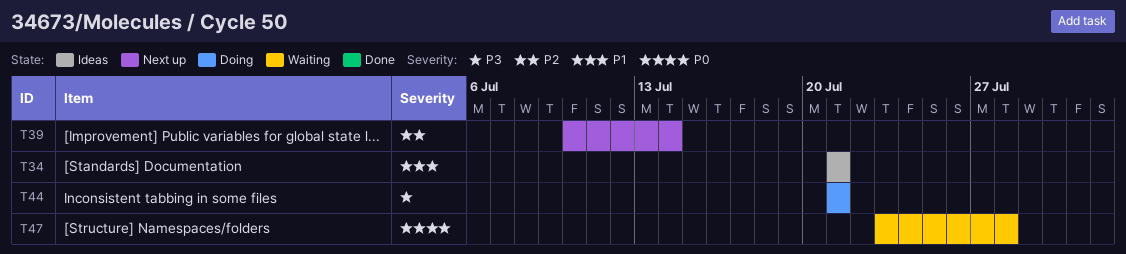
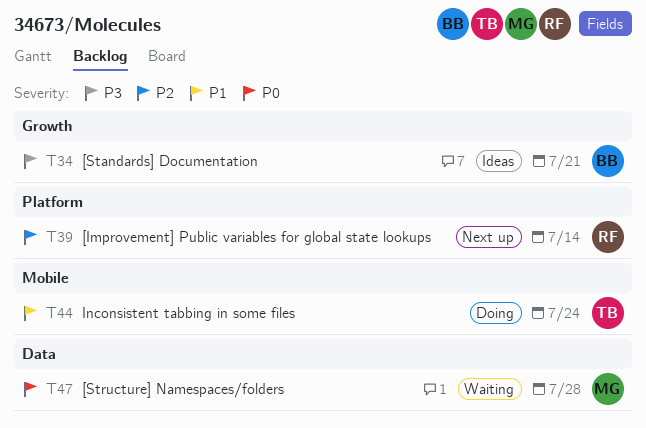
T34, priority: P1 -> P3
T44, priority: P3 -> P1
T44, due: Jul 21 -> Jul 24

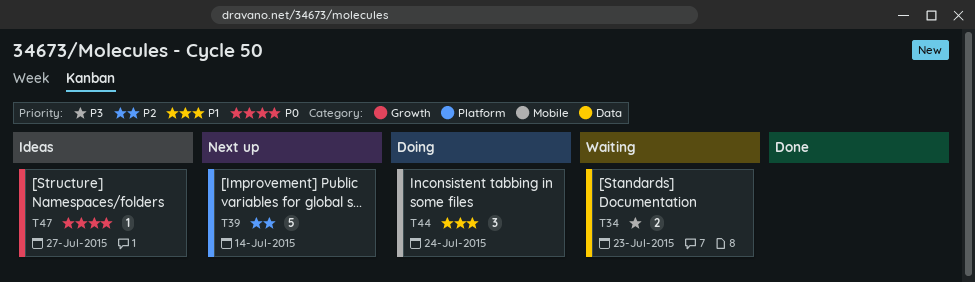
T34, status: Ideas -> Waiting
T34, label: Growth -> Data
T34, due: Jul 21 -> Jul 23
T47, status: Waiting -> Ideas
T47, label: Data -> Growth
T47, due: Jul 28 -> Jul 27

